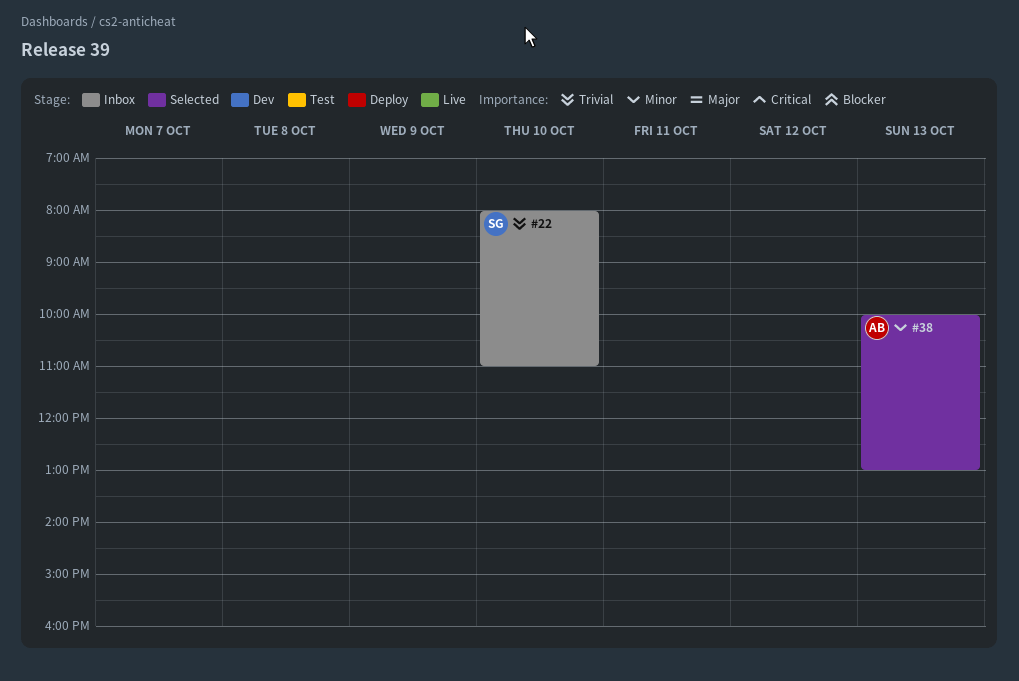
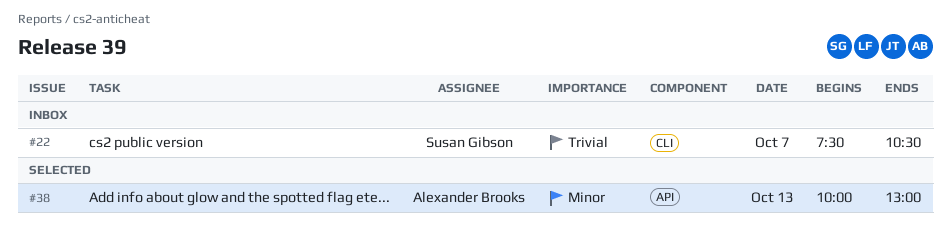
#22, day: Oct 10 -> Oct 7
#22, begins: 08:00 -> 07:30
#22, ends: 11:00 -> 10:30

